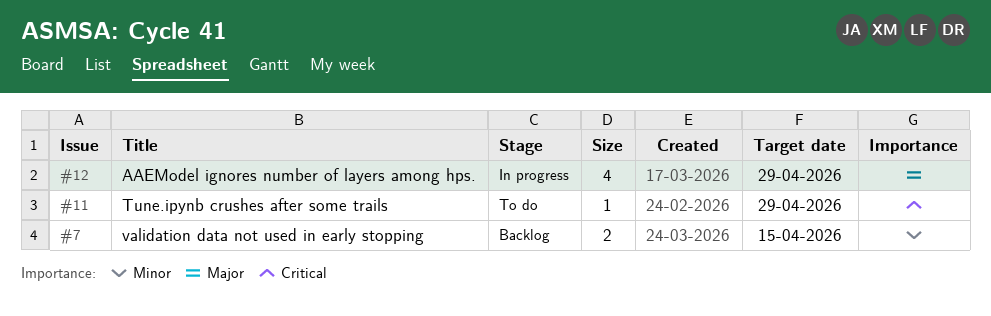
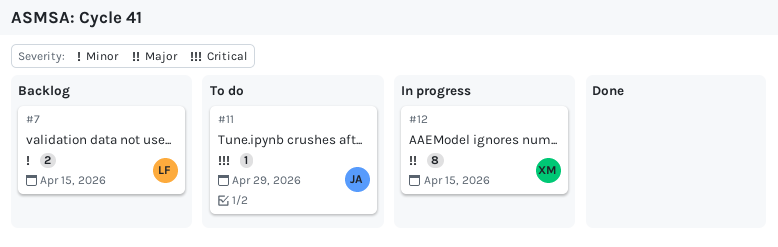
#12, estimate: 4 -> 8
#12, due: Apr 29 -> Apr 15

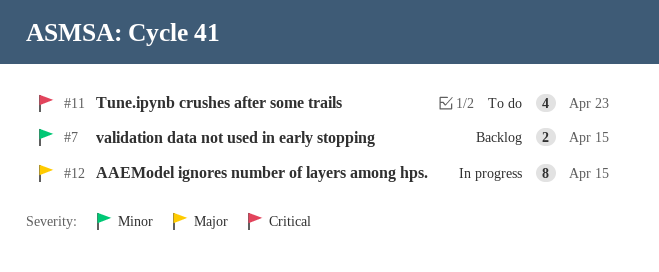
#11, estimate: 1 -> 4
#11, due: Apr 29 -> Apr 23

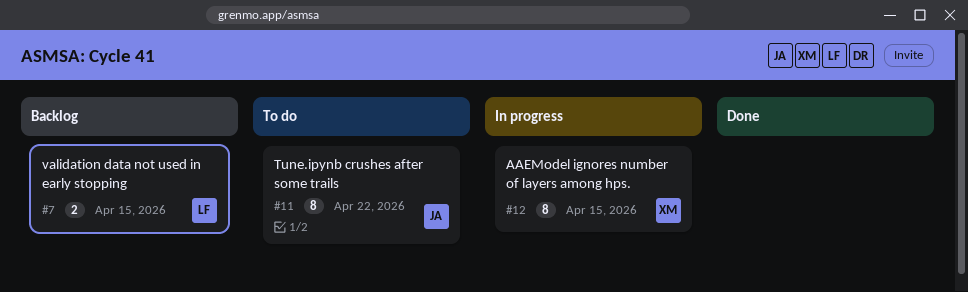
#11, estimate: 4 -> 8
#11, due: Apr 23 -> Apr 22

